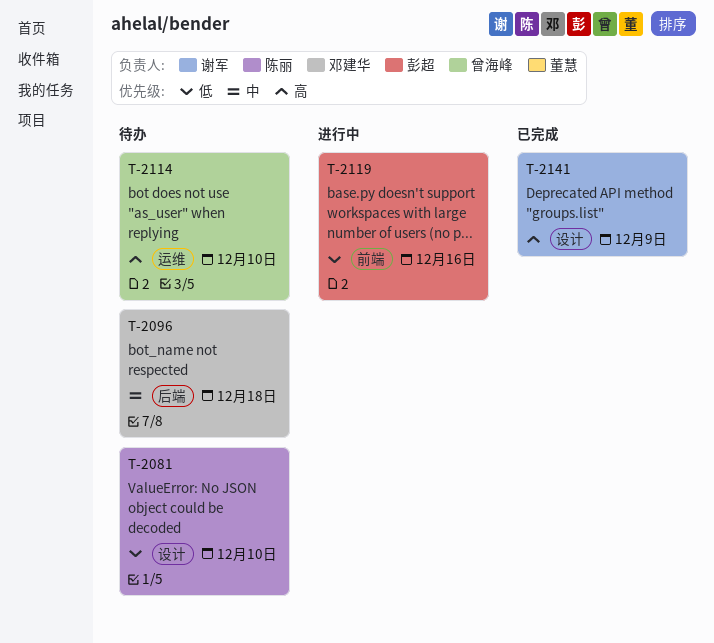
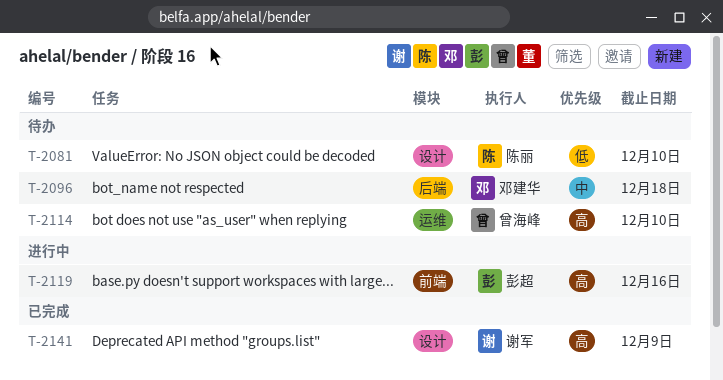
T-2119, priority: 低 -> 高

